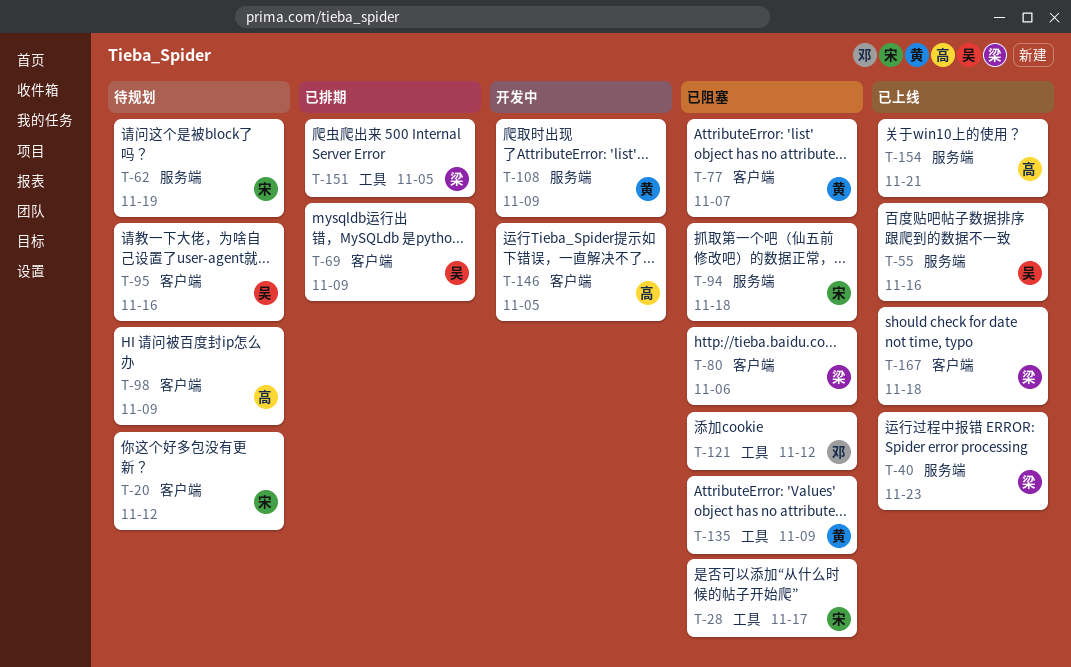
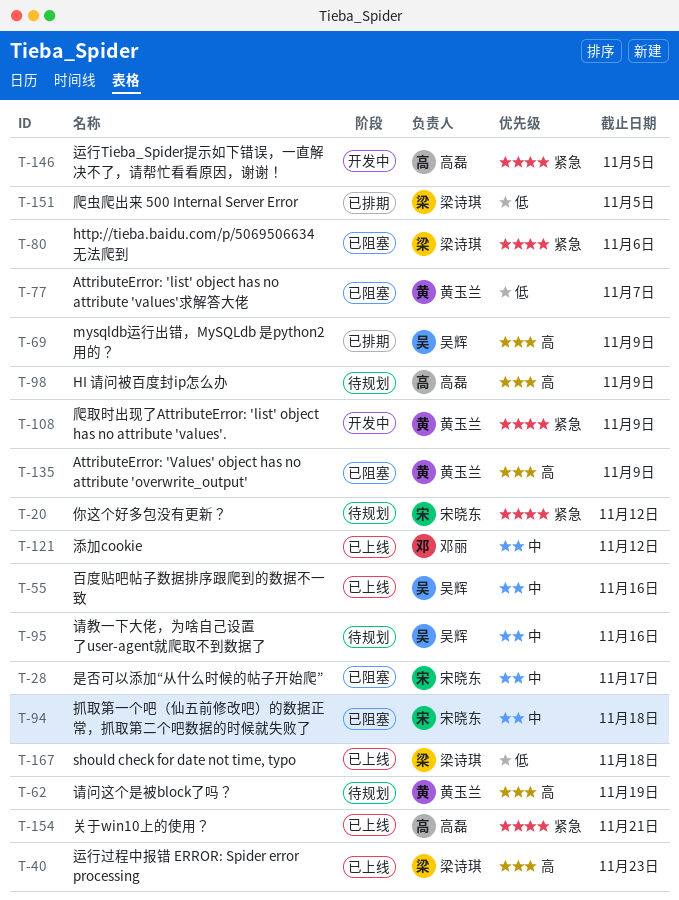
T-62, owner: 宋晓东 -> 黄玉兰
T-121, status: 已阻塞 -> 已上线

